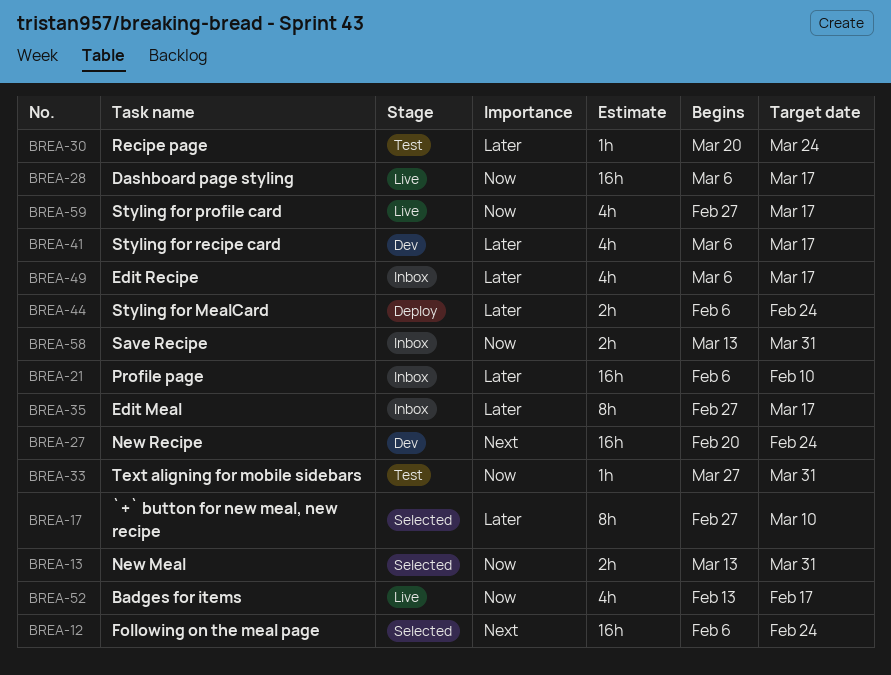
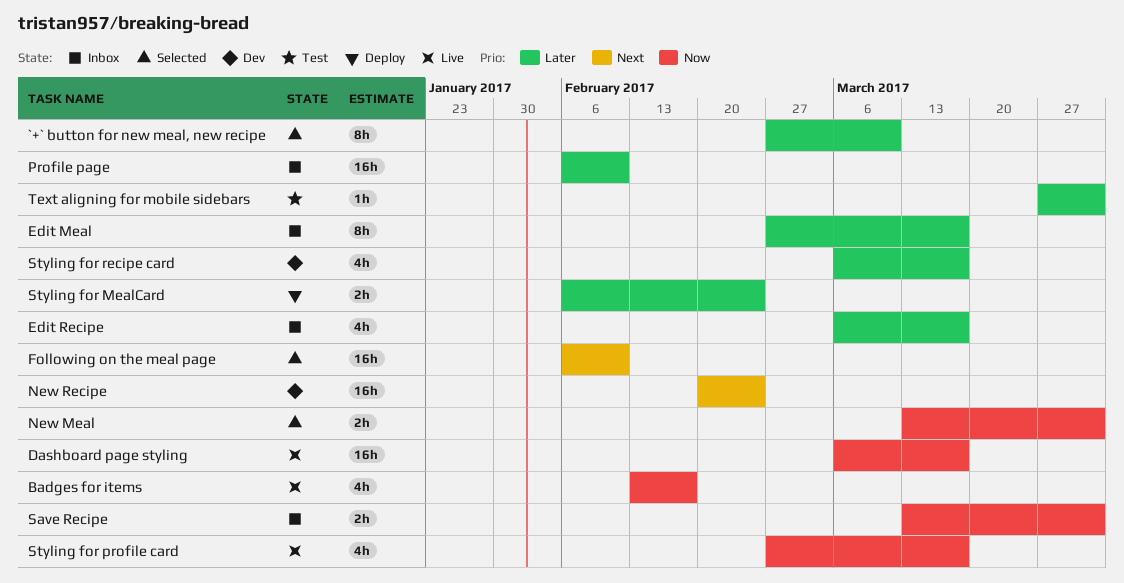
Following on the meal page, due: Feb 24 -> Feb 10
Recipe page: present -> none
Text aligning for mobile sidebars, priority: Now -> Later

